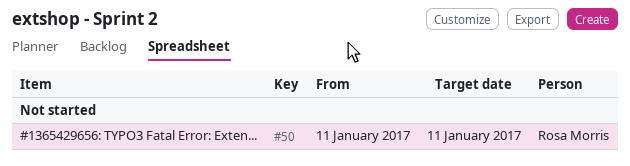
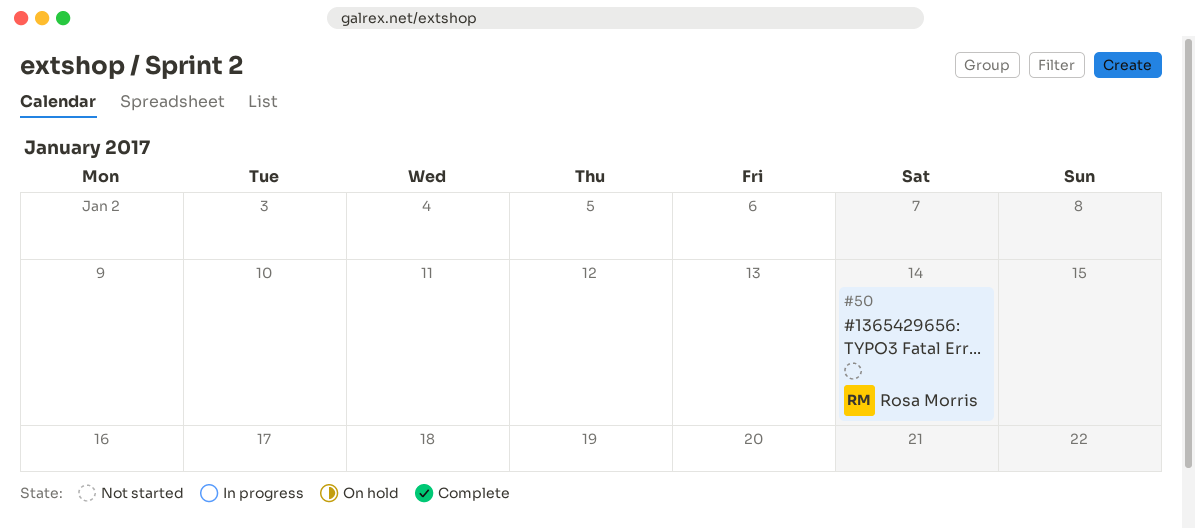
#50, due: Jan 11 -> Jan 14

